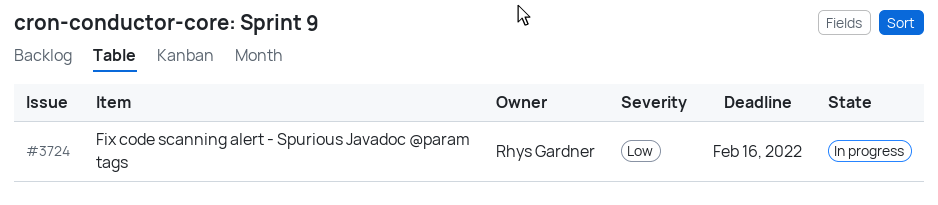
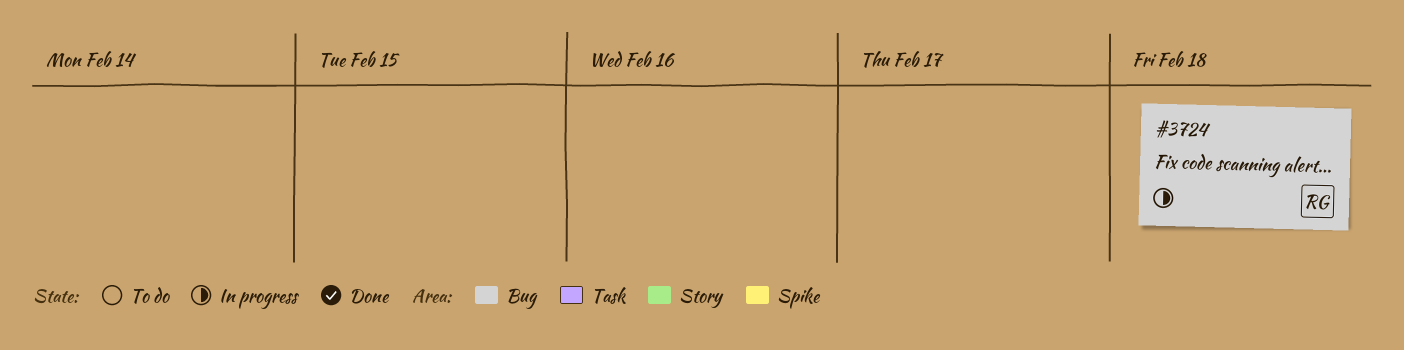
#3724, due: Feb 16 -> Feb 18

